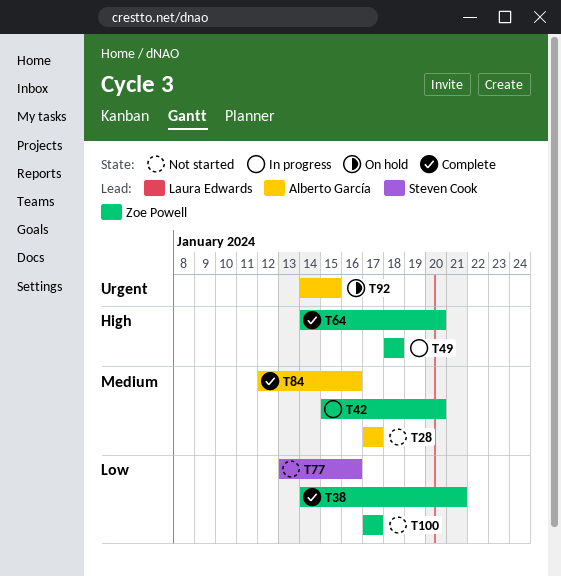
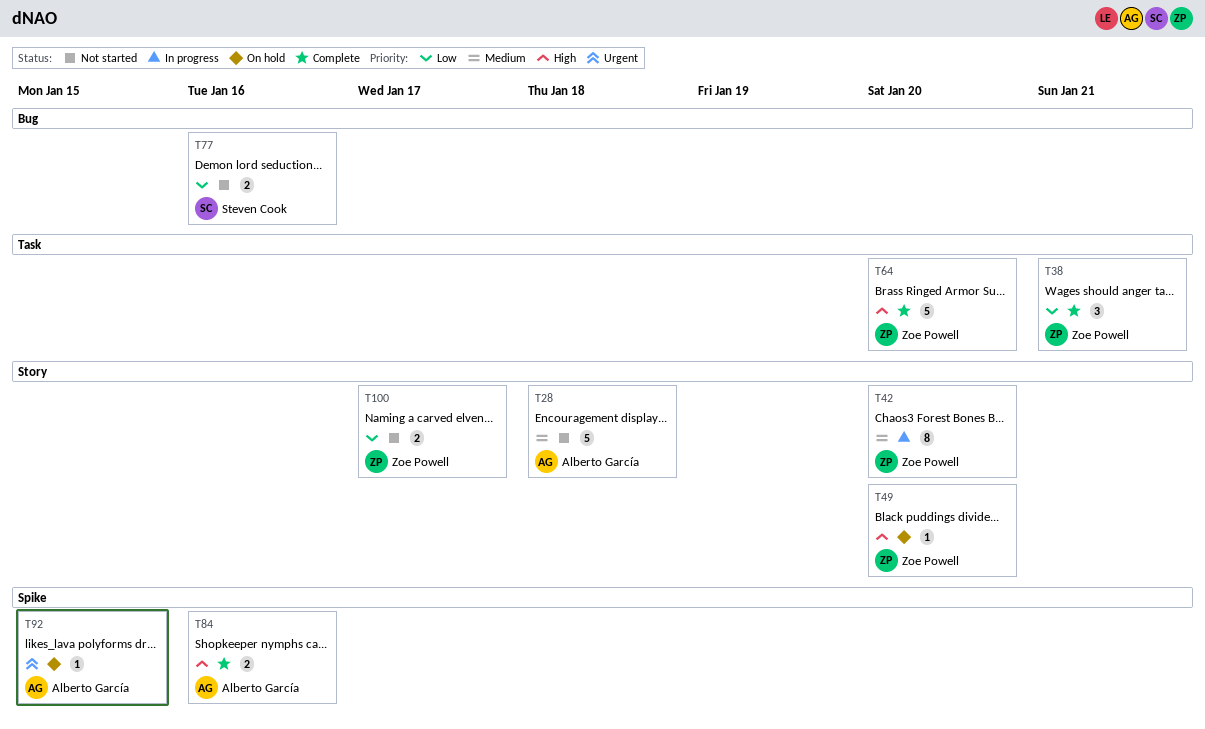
T28, due: Jan 17 -> Jan 18
T49, status: In progress -> On hold
T49, due: Jan 18 -> Jan 20
T84, priority: Medium -> High

